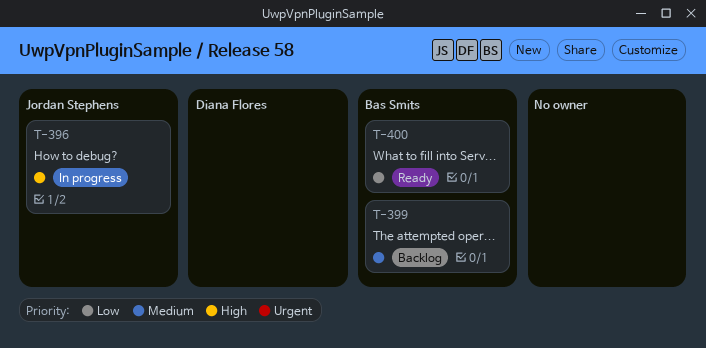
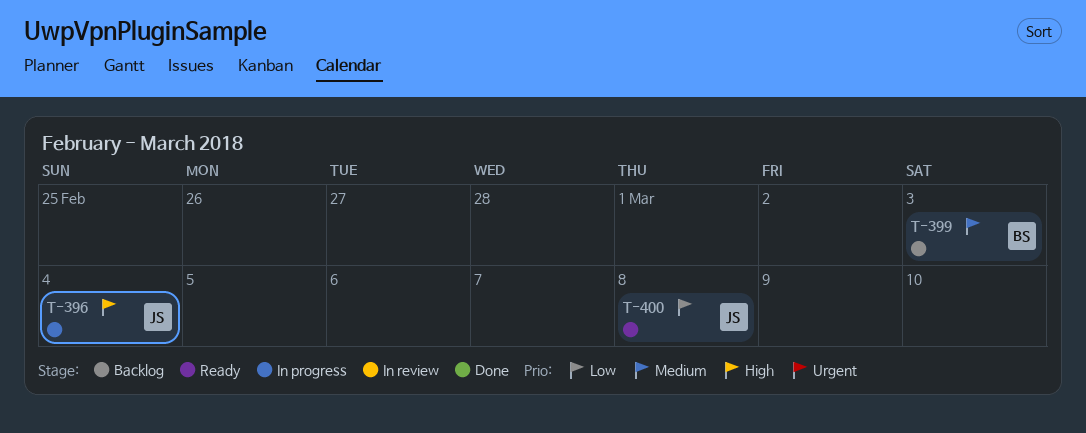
T-400, owner: Bas Smits -> Jordan Stephens

